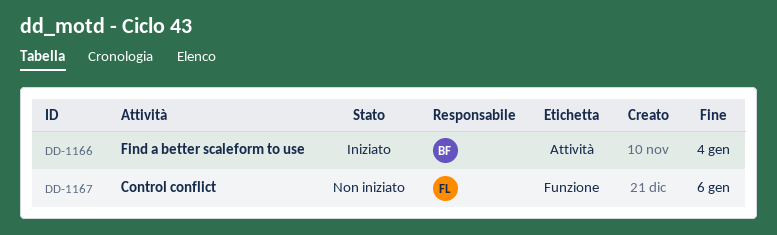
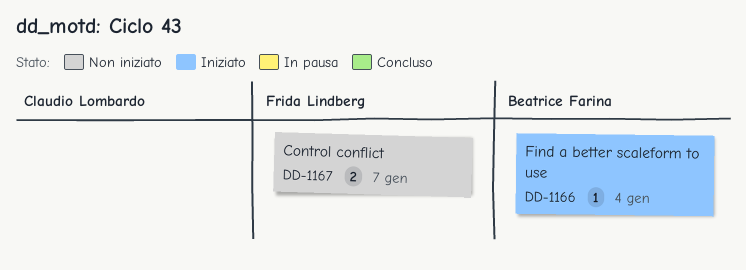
DD-1167, due: Jan 6 -> Jan 7

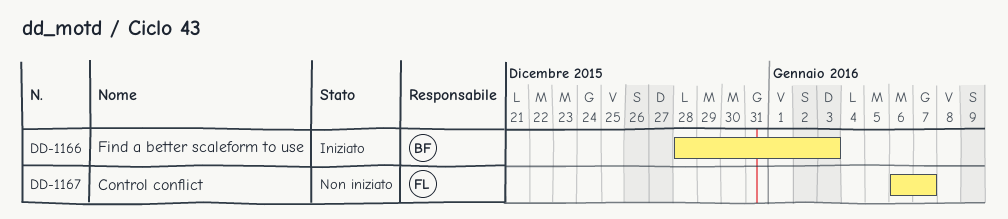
DD-1166, due: Jan 4 -> Jan 3

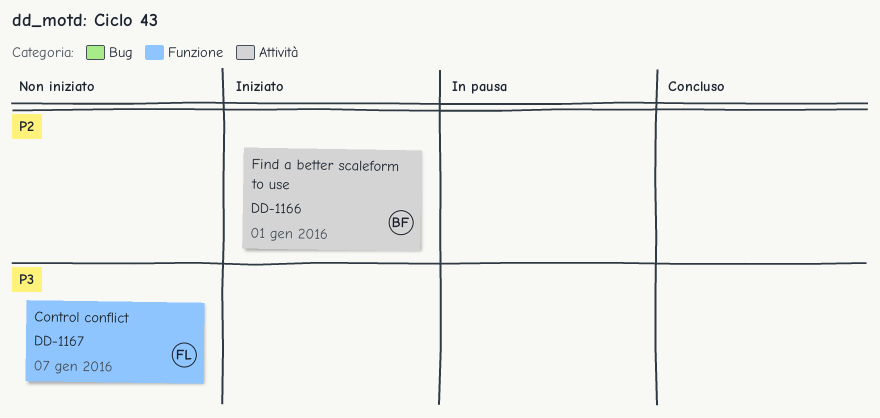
DD-1166, due: Jan 3 -> Jan 1

